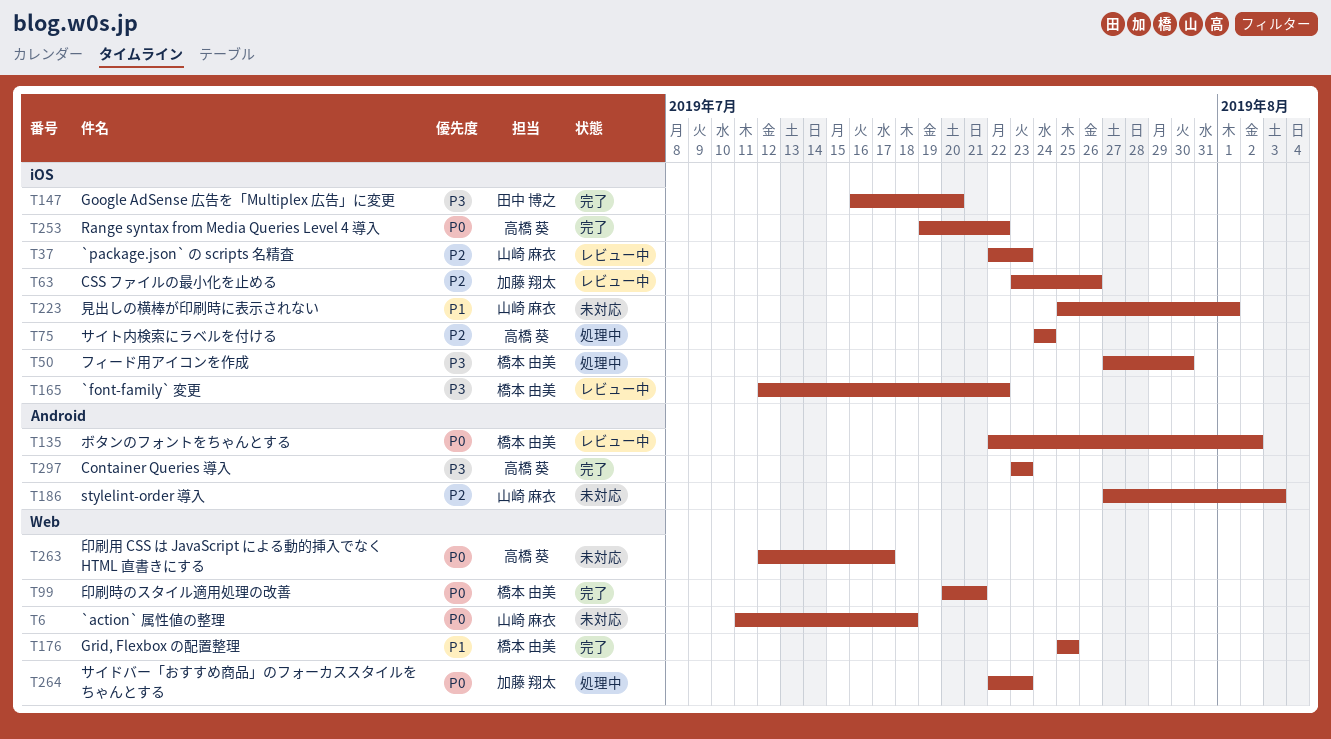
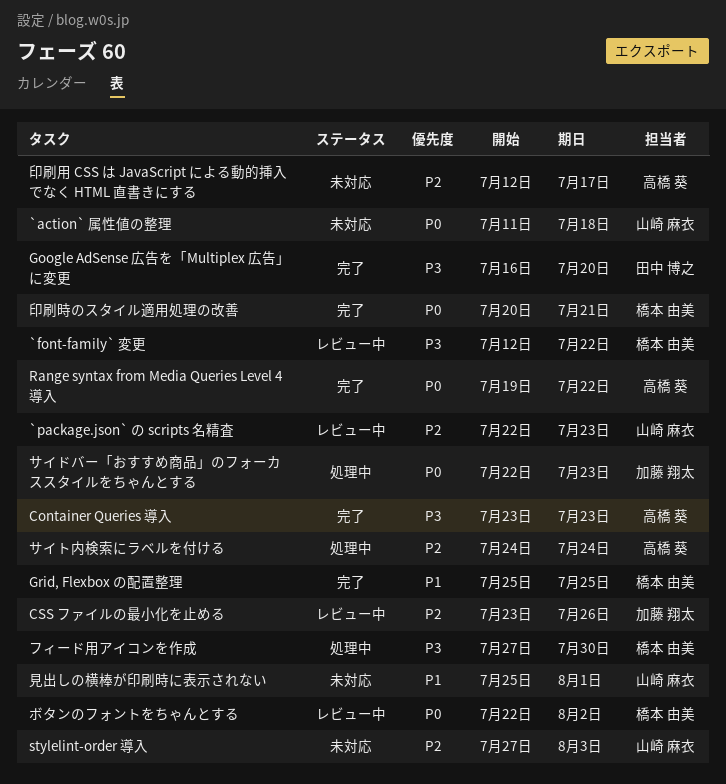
印刷用 CSS は JavaScript による動的挿入でなく HTML 直書きにする, priority: P0 -> P2

